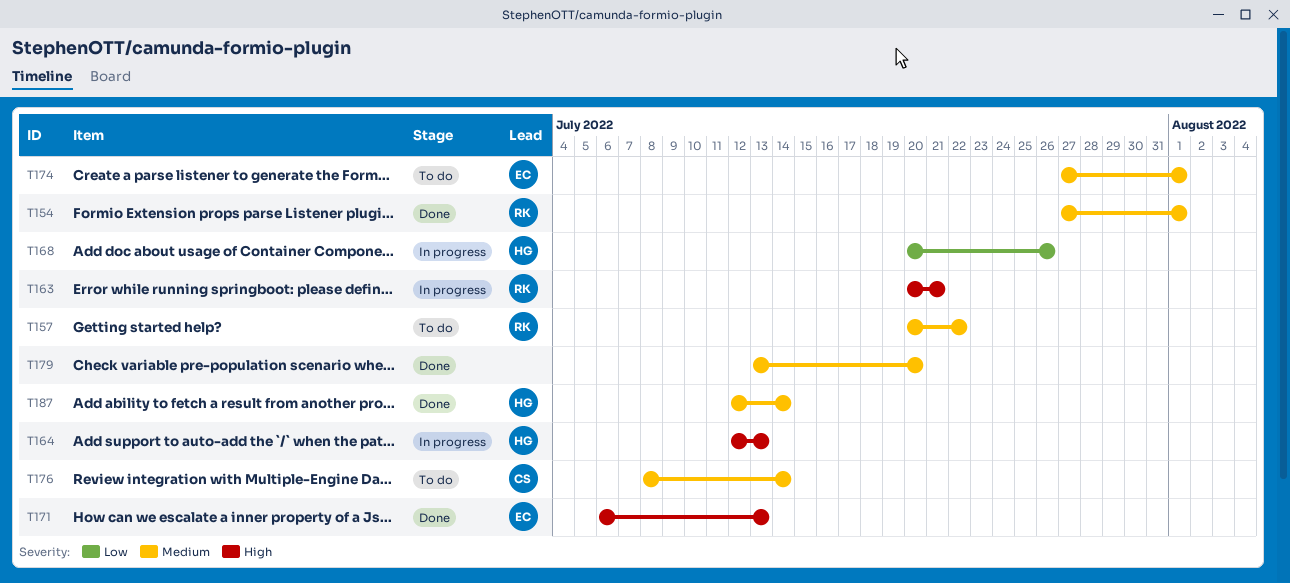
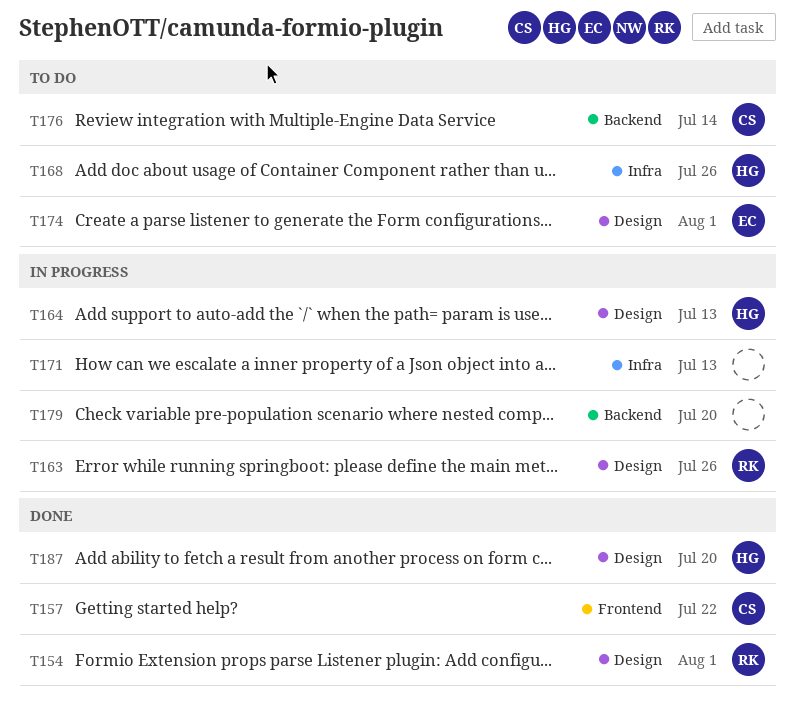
T157, status: To do -> Done
T157, owner: RK -> CS
T163, due: Jul 21 -> Jul 26
T168, status: In progress -> To do
T171, status: Done -> In progress
T171, owner: EC -> none
T179, status: Done -> In progress
T187, due: Jul 14 -> Jul 20

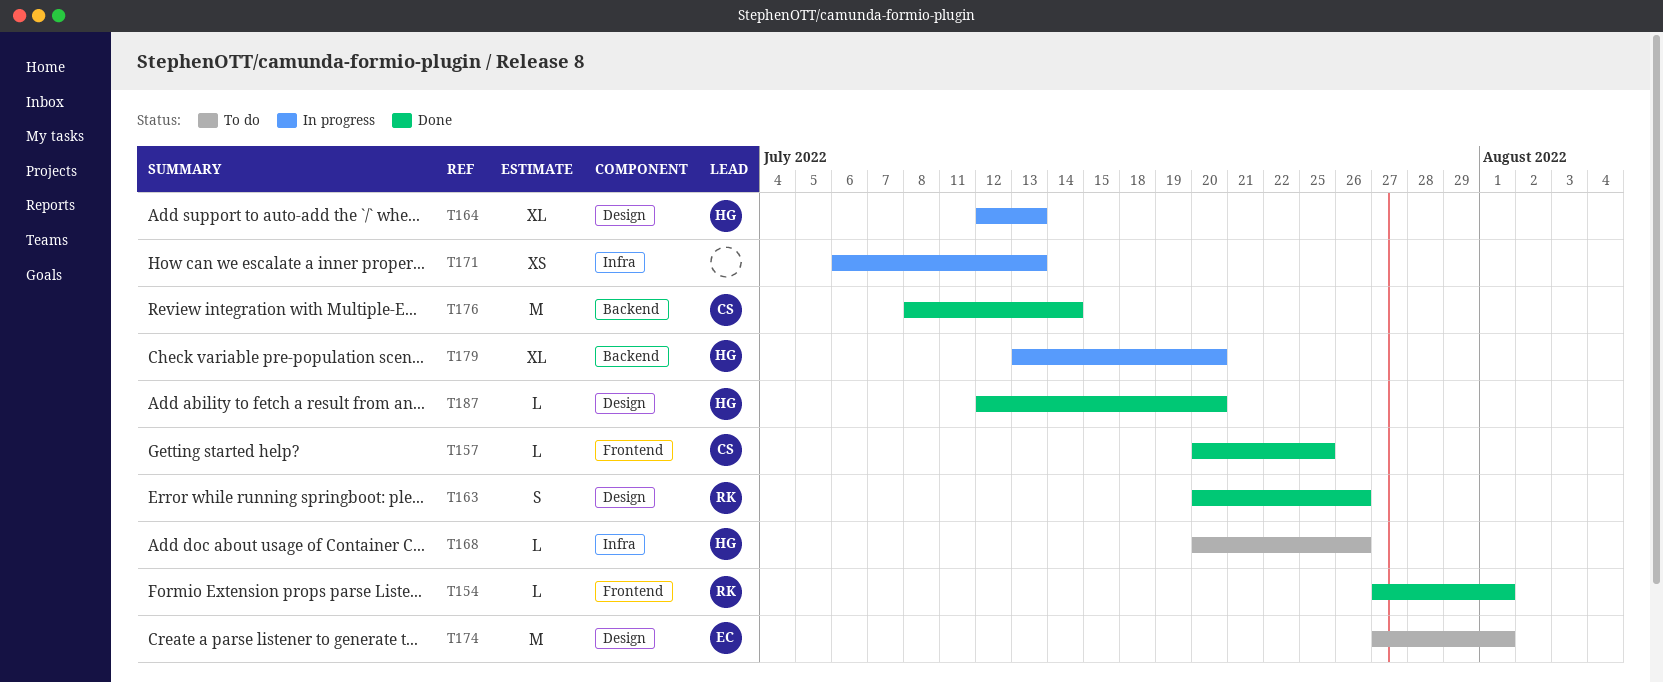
T154, label: Design -> Frontend
T157, due: Jul 22 -> Jul 25
T163, status: In progress -> Done
T176, status: To do -> Done
T179, owner: none -> HG

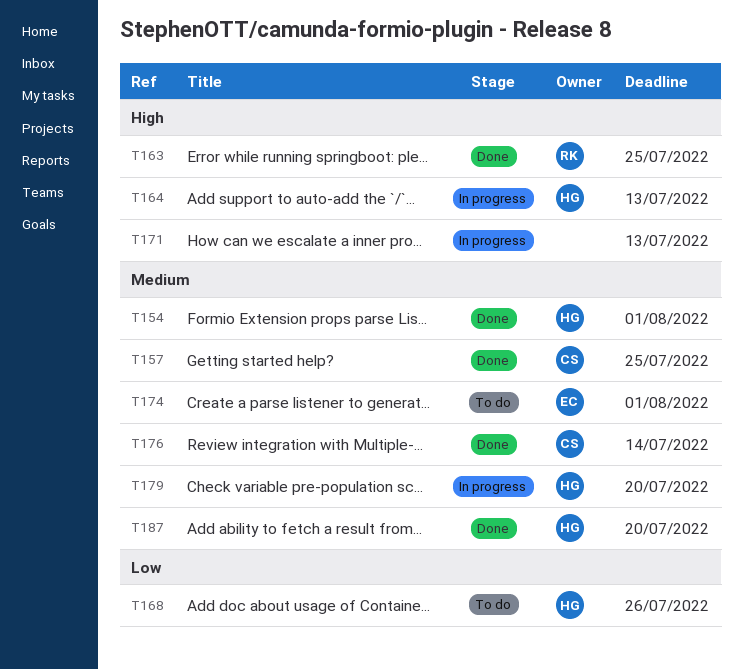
T154, owner: RK -> HG
T163, due: Jul 26 -> Jul 25

